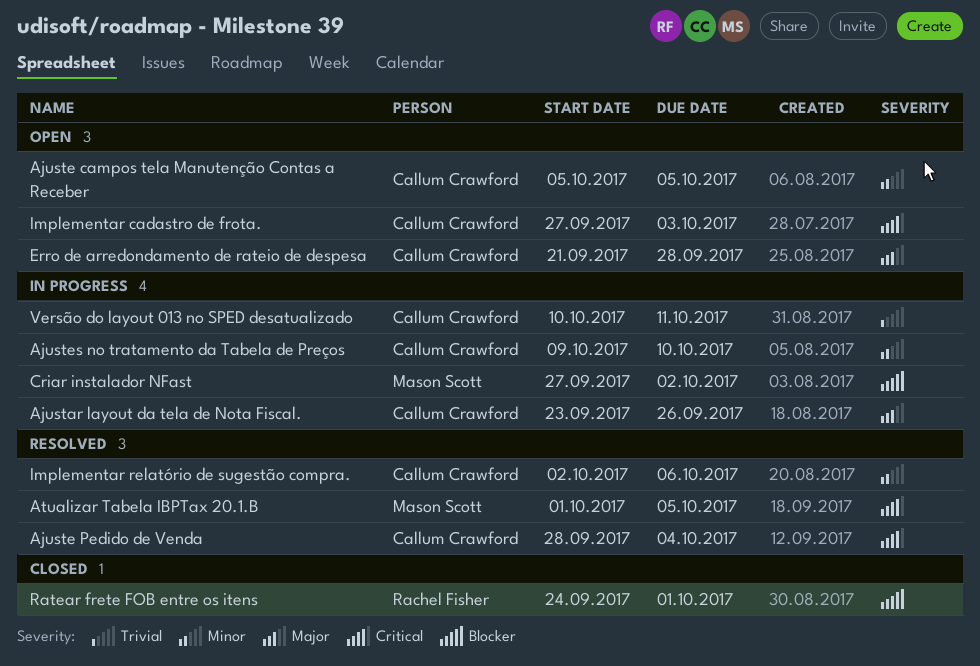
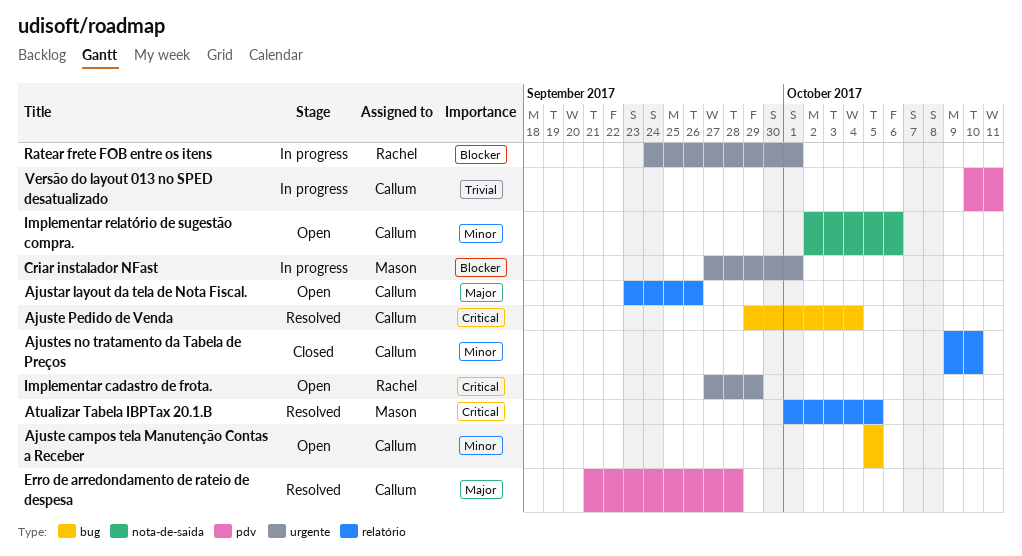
Ajustar layout da tela de Nota Fiscal., status: In progress -> Open
Ajuste Pedido de Venda, start: Sep 28 -> Sep 29
Ajustes no tratamento da Tabela de Preços, status: In progress -> Closed
Criar instalador NFast, due: Oct 2 -> Oct 1
Erro de arredondamento de rateio de despesa, status: Open -> Resolved
Implementar cadastro de frota., owner: Callum Crawford -> Rachel Fisher
Implementar cadastro de frota., due: Oct 3 -> Sep 29
Implementar relatório de sugestão compra., status: Resolved -> Open
Ratear frete FOB entre os itens, status: Closed -> In progress

